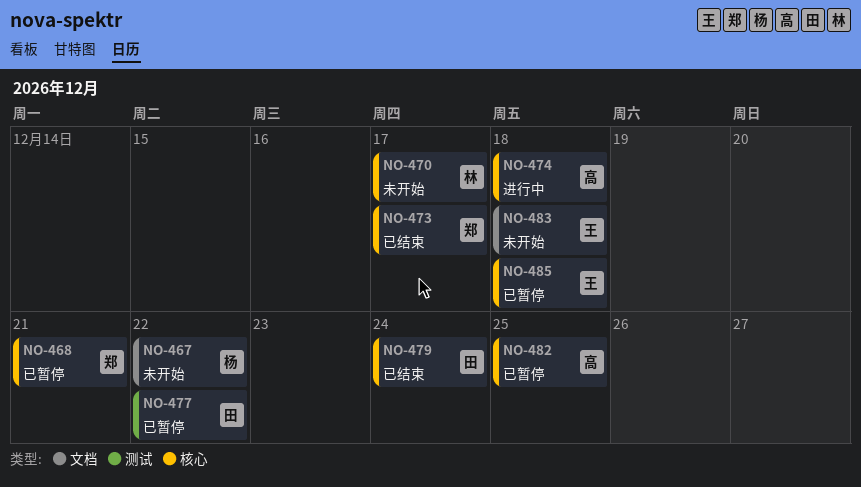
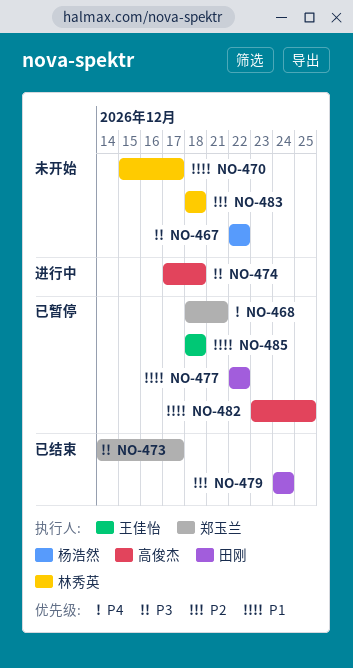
NO-483, owner: 王佳怡 -> 林秀英

